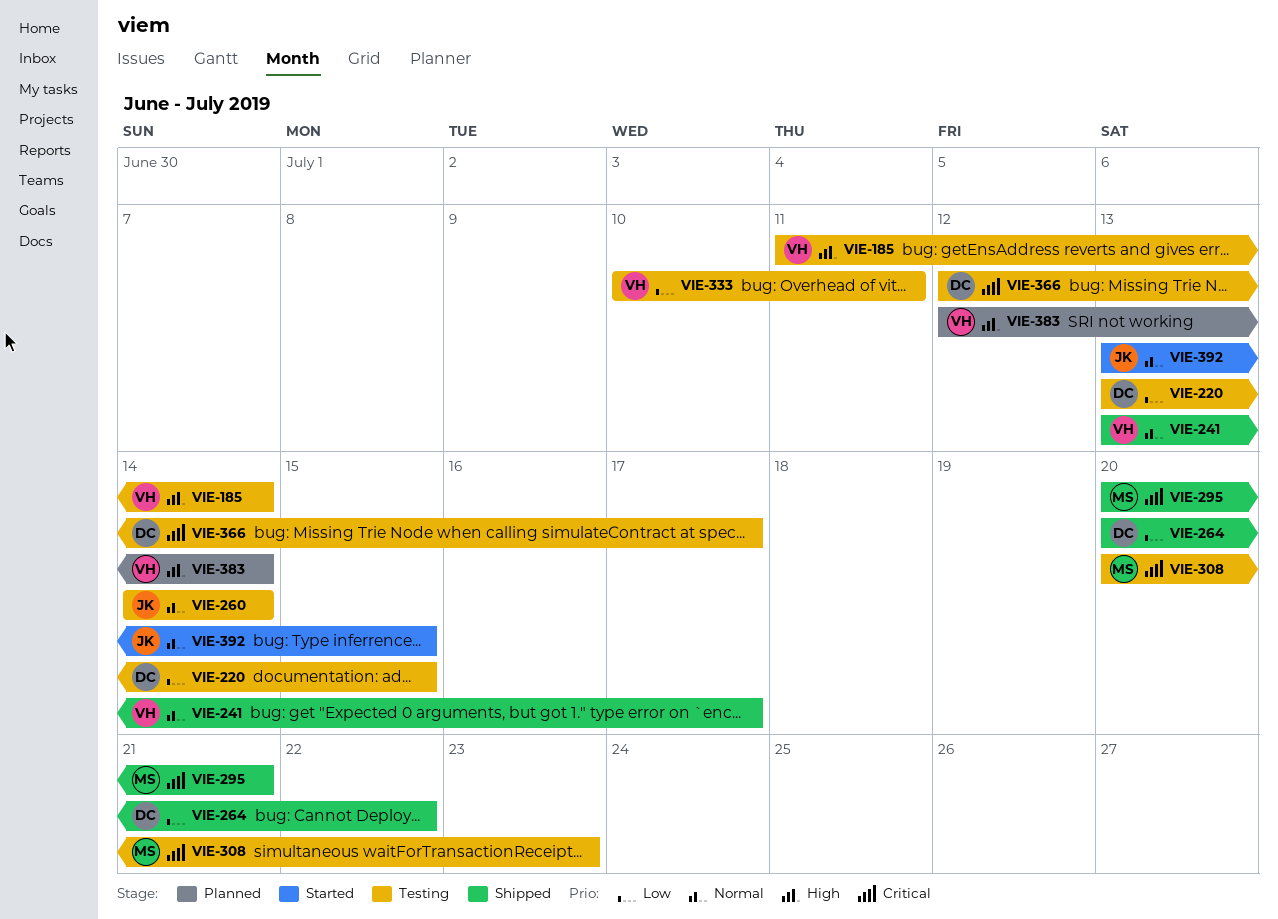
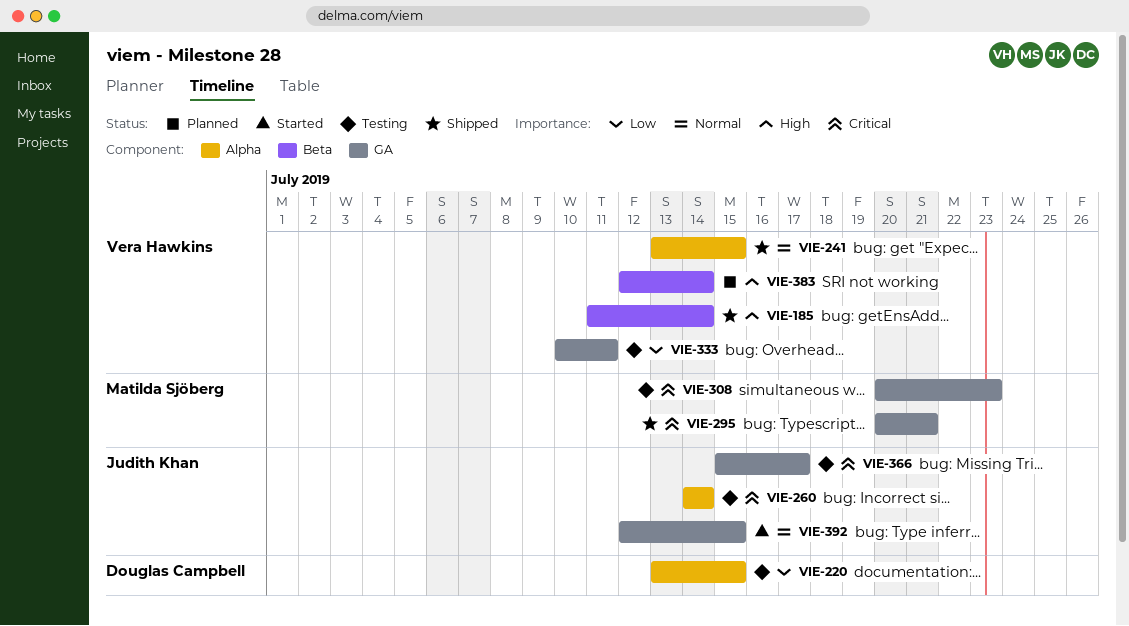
VIE-185, status: Testing -> Shipped
VIE-241, due: Jul 17 -> Jul 15
VIE-260, priority: Normal -> Critical
VIE-264: present -> none
VIE-366, owner: Douglas Campbell -> Judith Khan
VIE-366, start: Jul 12 -> Jul 15
VIE-392, start: Jul 13 -> Jul 12

